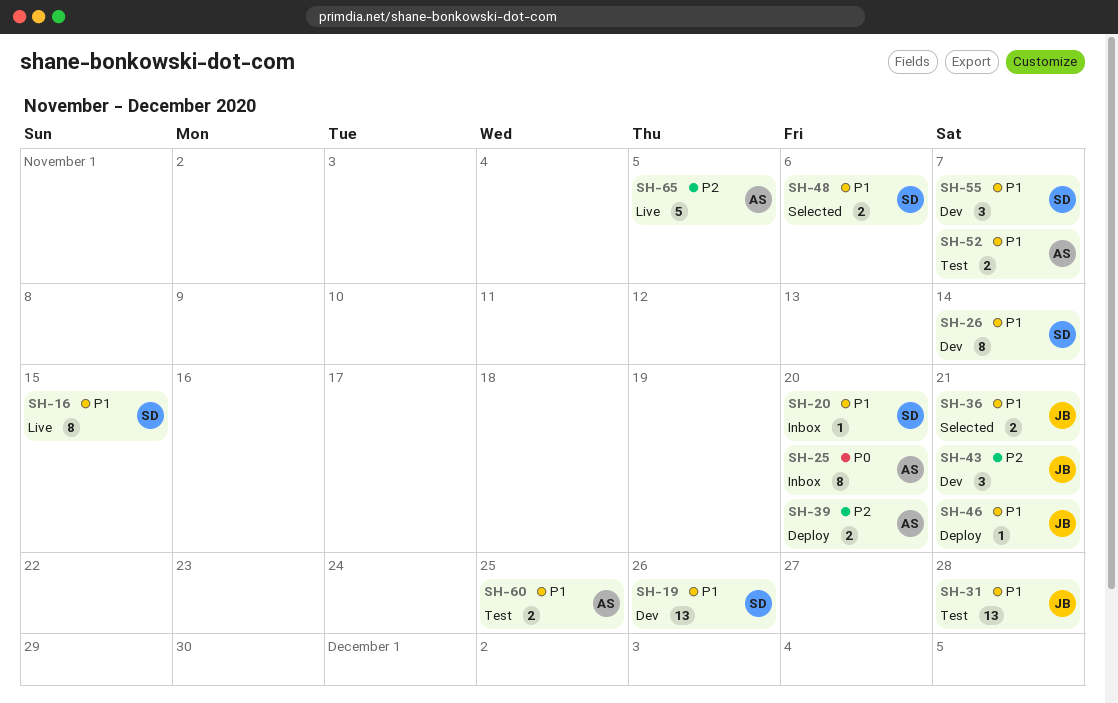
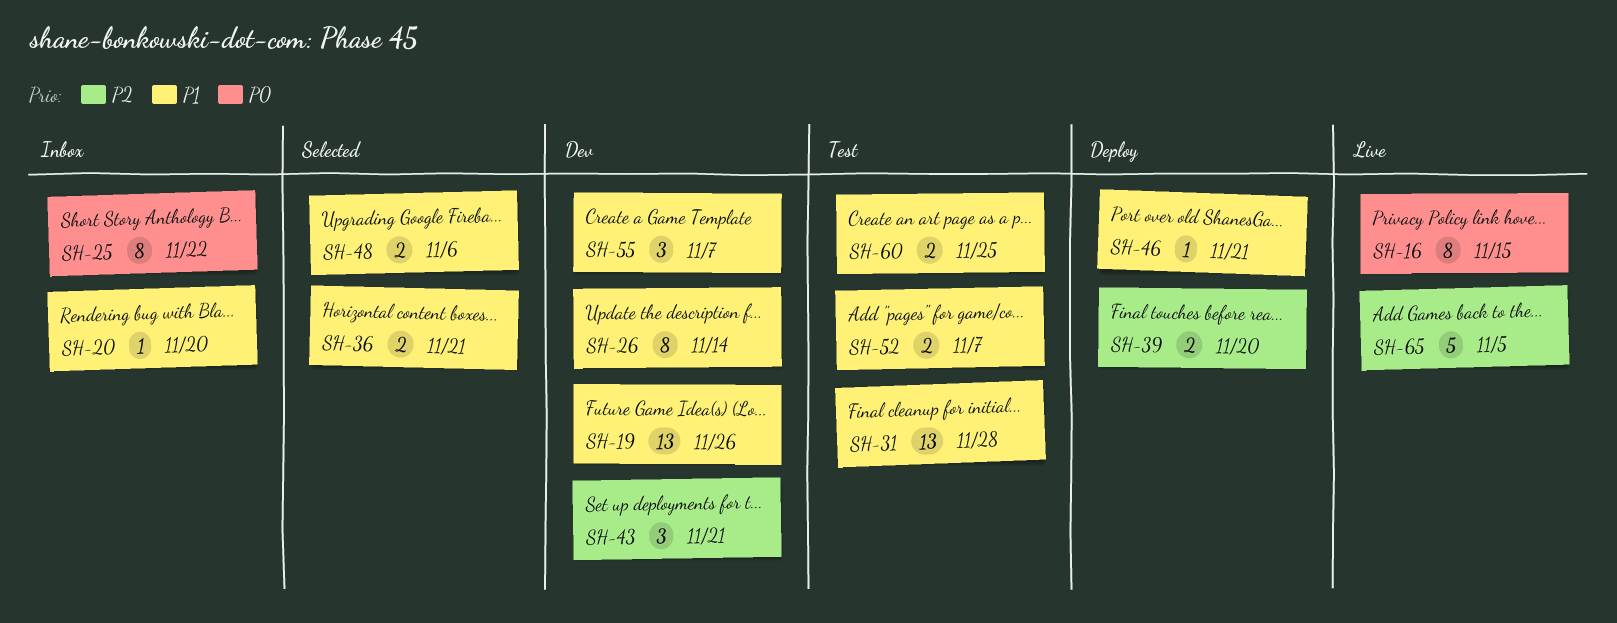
SH-16, priority: P1 -> P0
SH-25, due: Nov 20 -> Nov 22

